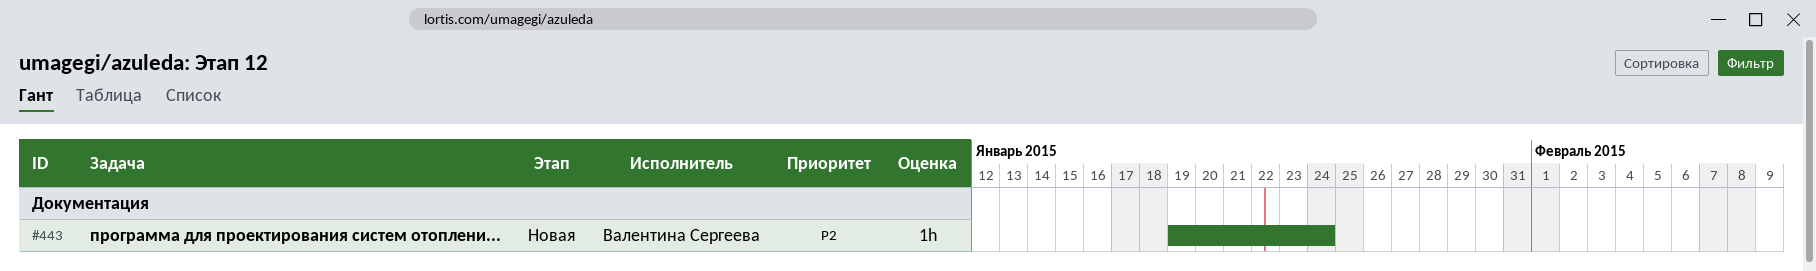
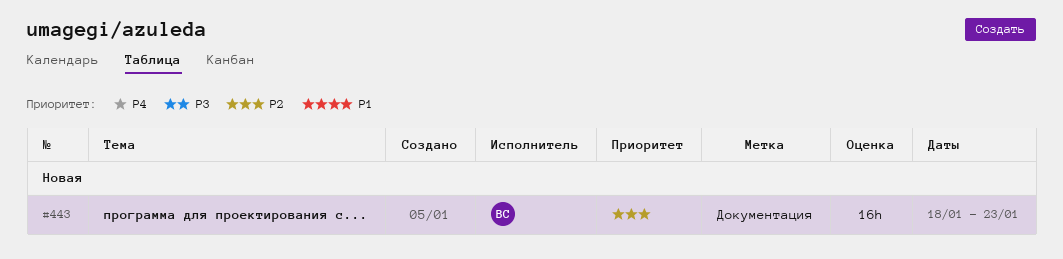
#443, estimate: 1h -> 16h
#443, start: Jan 19 -> Jan 18
#443, due: Jan 24 -> Jan 23

